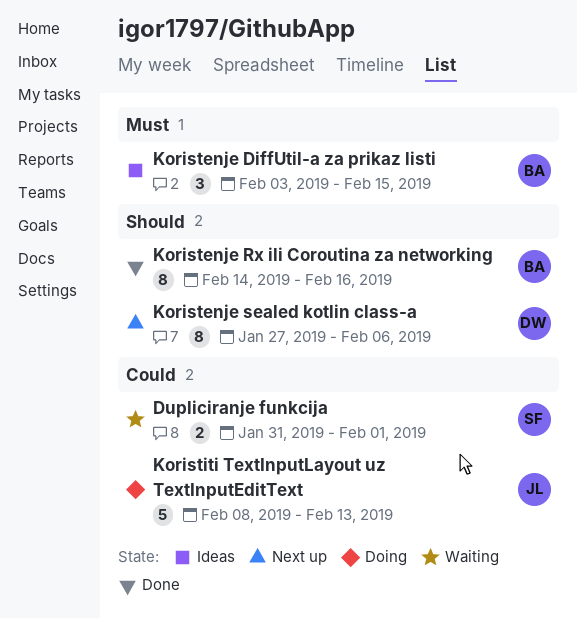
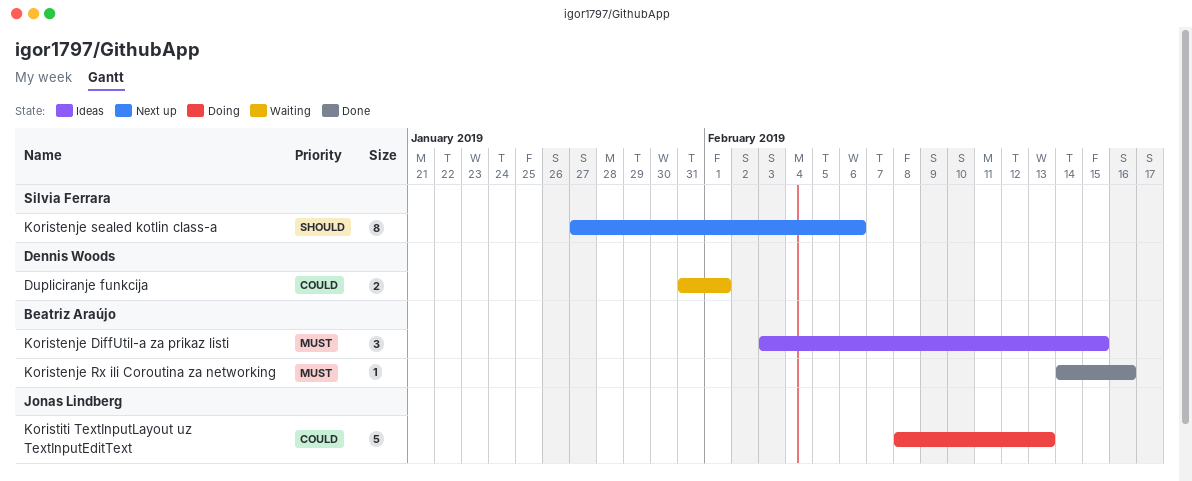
Dupliciranje funkcija, owner: Silvia Ferrara -> Dennis Woods
Koristenje Rx ili Coroutina za networking, priority: Should -> Must
Koristenje Rx ili Coroutina za networking, estimate: 8 -> 1
Koristenje sealed kotlin class-a, owner: Dennis Woods -> Silvia Ferrara

